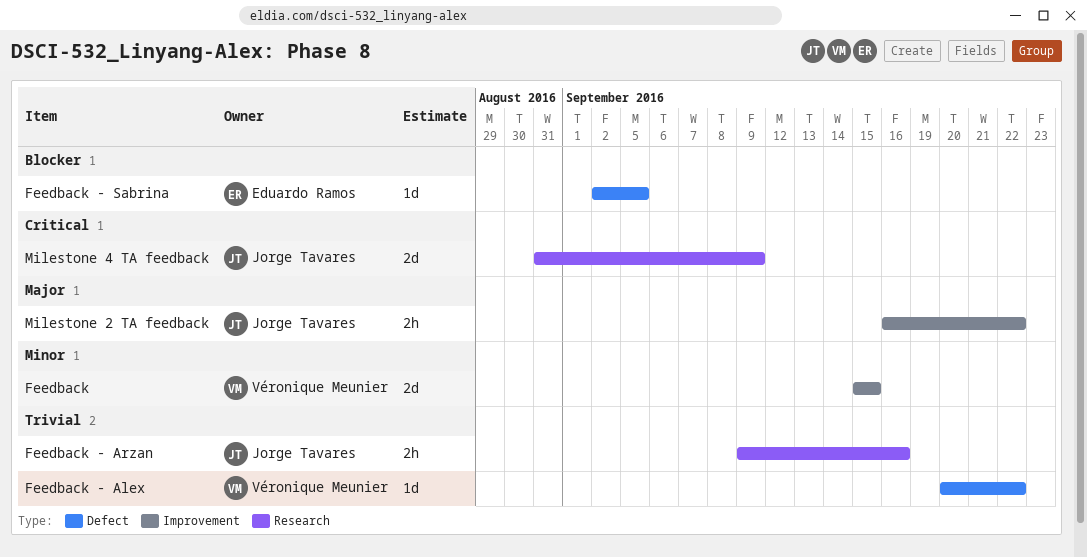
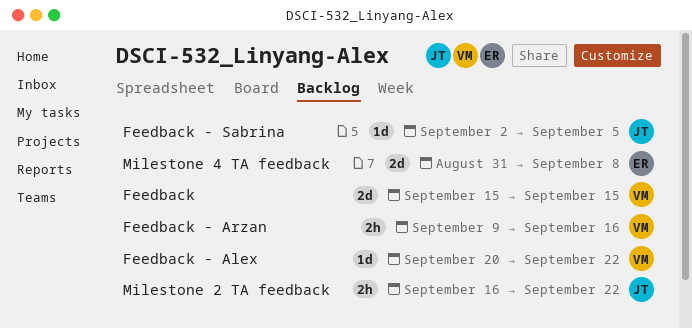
Feedback - Arzan, owner: Jorge Tavares -> Véronique Meunier
Feedback - Sabrina, owner: Eduardo Ramos -> Jorge Tavares
Milestone 4 TA feedback, owner: Jorge Tavares -> Eduardo Ramos
Milestone 4 TA feedback, due: Sep 9 -> Sep 8

